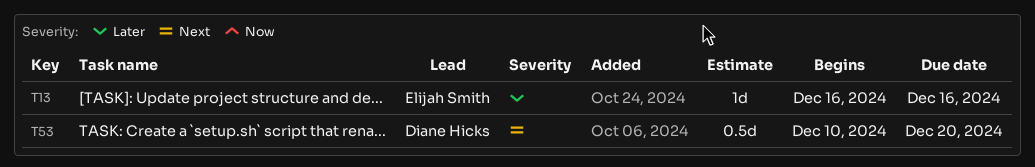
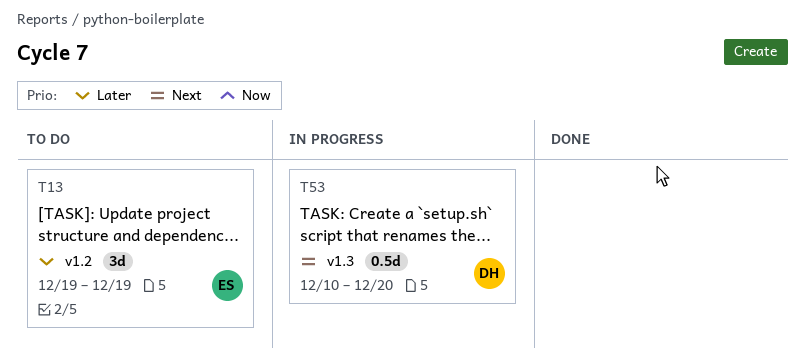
T13, estimate: 1d -> 3d
T13, start: Dec 16 -> Dec 19
T13, due: Dec 16 -> Dec 19

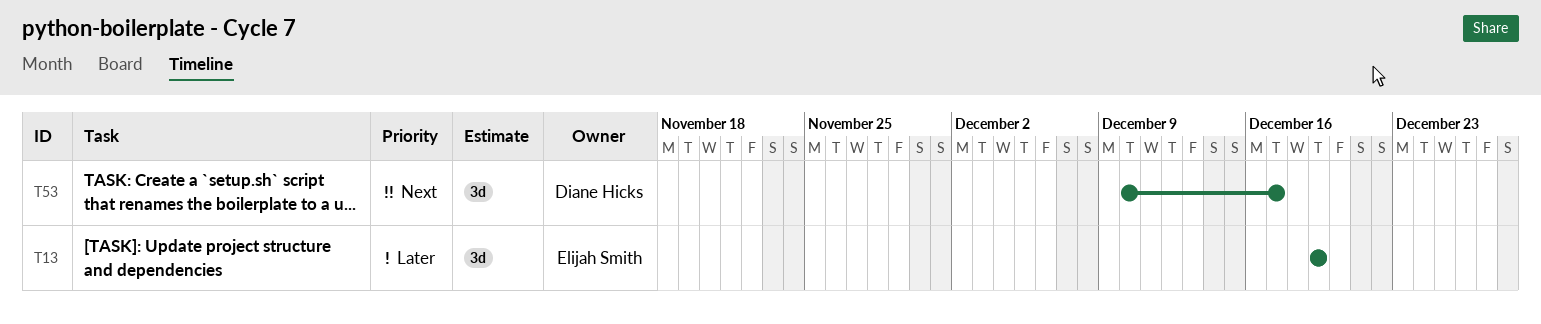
T53, estimate: 0.5d -> 3d
T53, due: Dec 20 -> Dec 17

